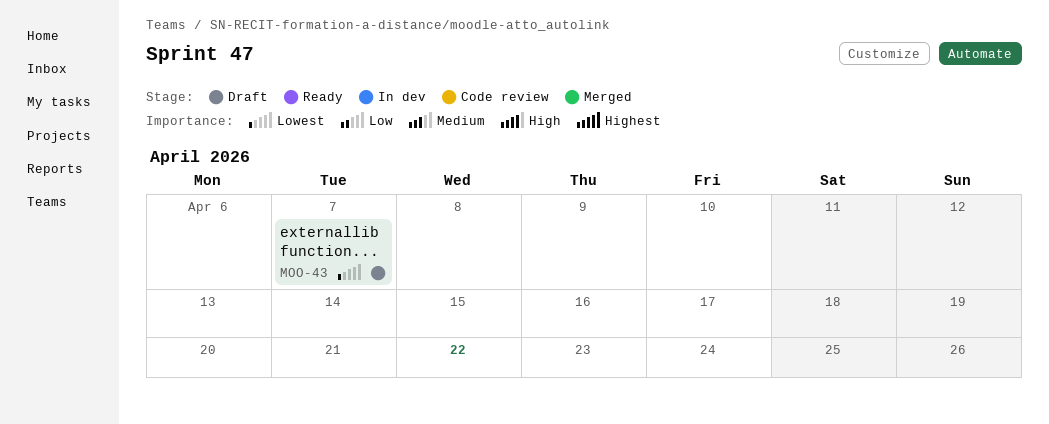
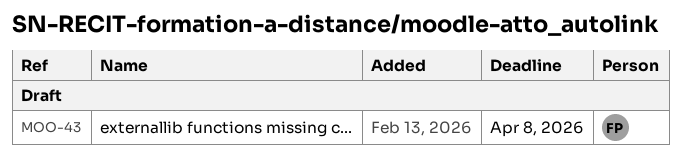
MOO-43, due: Apr 7 -> Apr 8

